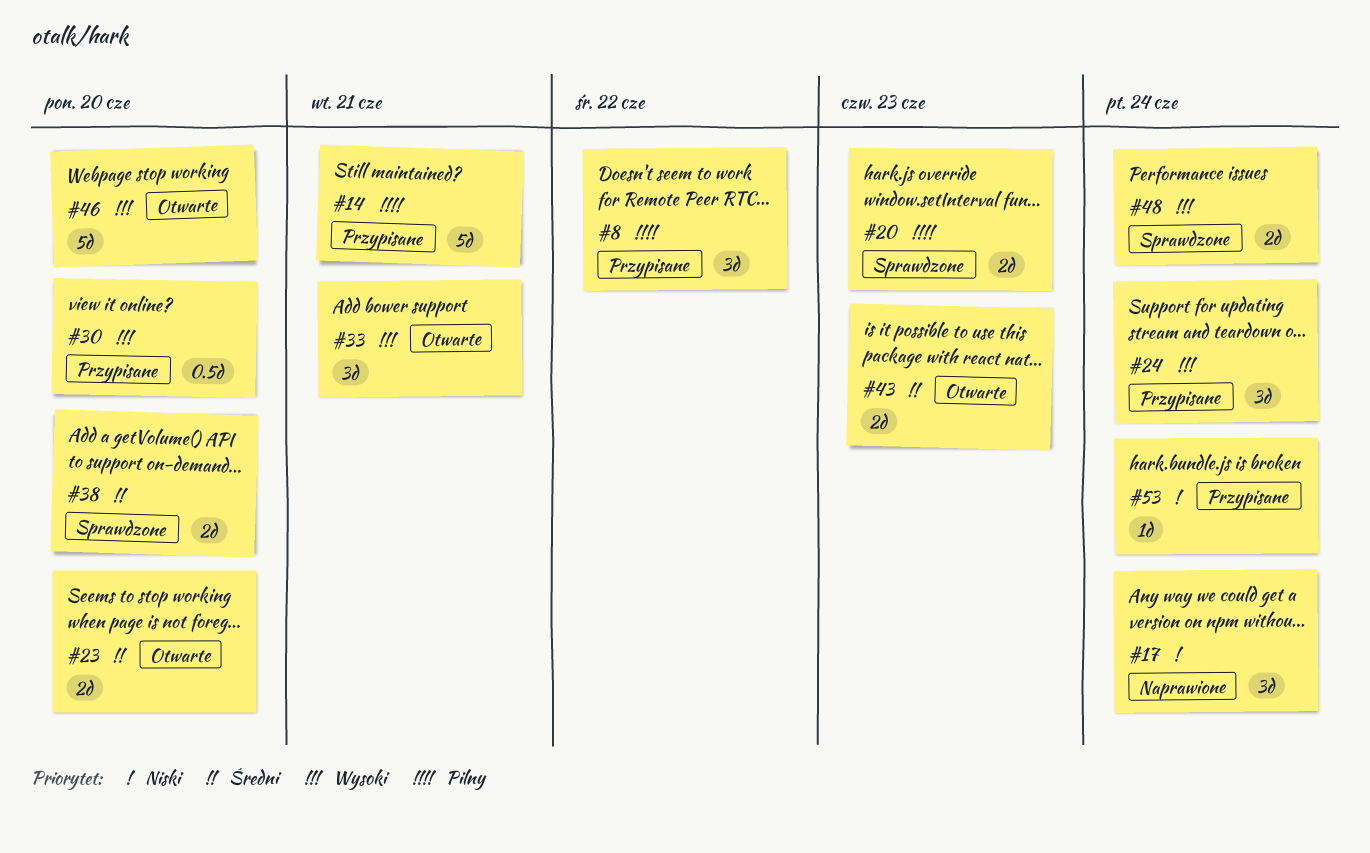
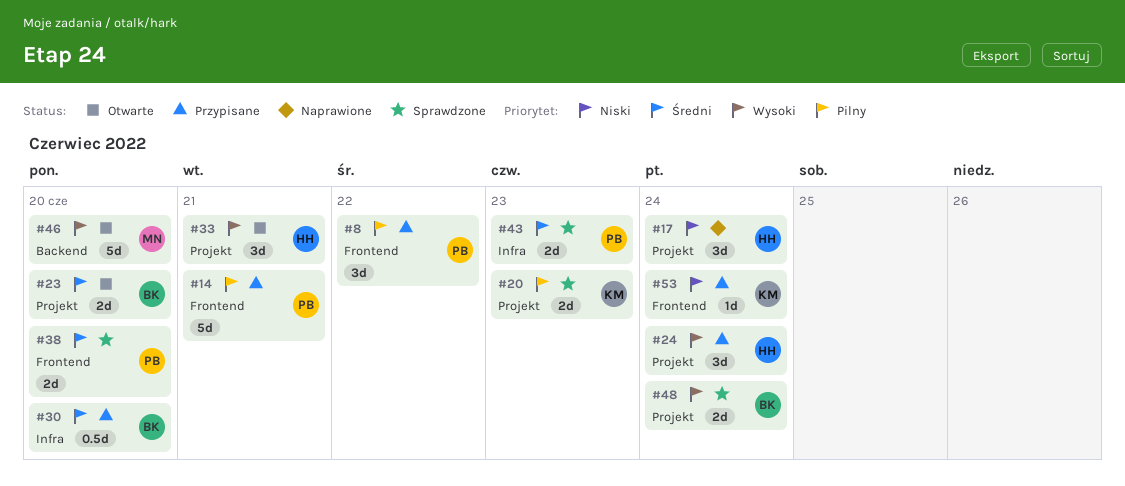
#30, priority: Wysoki -> Średni
#43, status: Otwarte -> Sprawdzone

